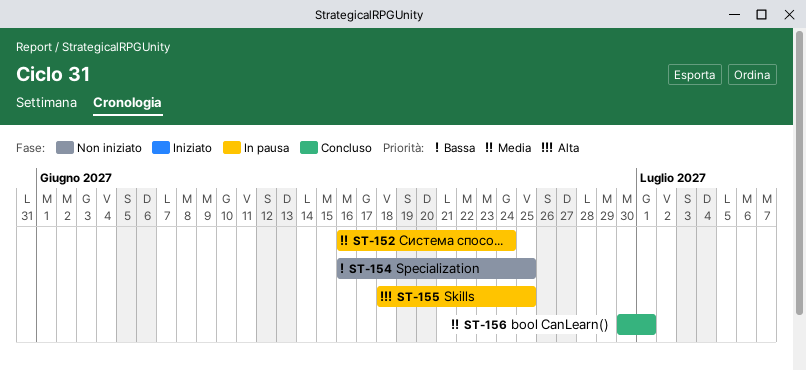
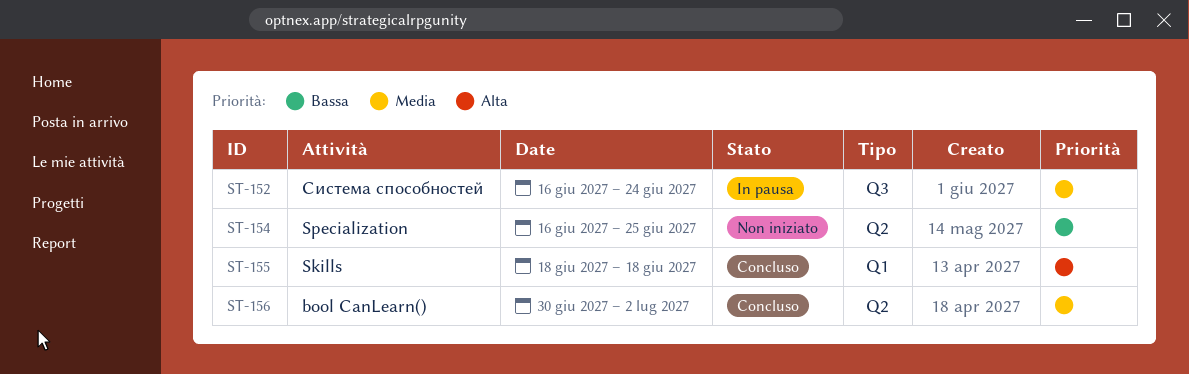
ST-155, status: In pausa -> Concluso
ST-155, due: Jun 25 -> Jun 18
ST-156, due: Jul 1 -> Jul 2

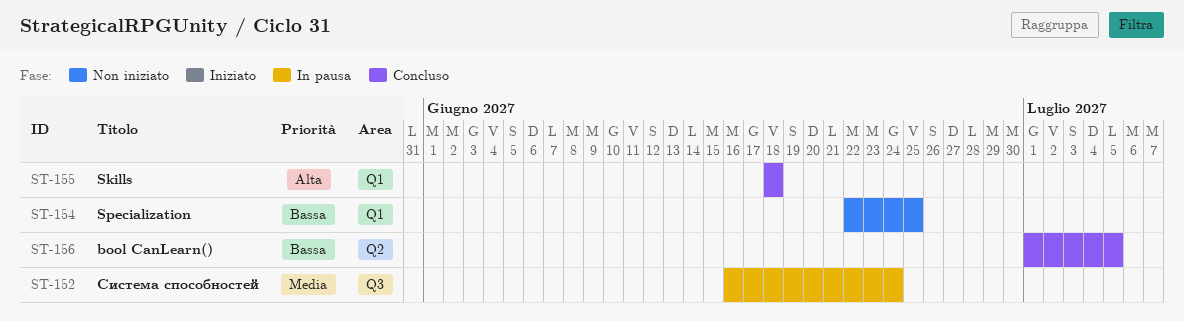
ST-154, label: Q2 -> Q1
ST-154, start: Jun 16 -> Jun 22
ST-156, priority: Media -> Bassa
ST-156, start: Jun 30 -> Jul 1
ST-156, due: Jul 2 -> Jul 5

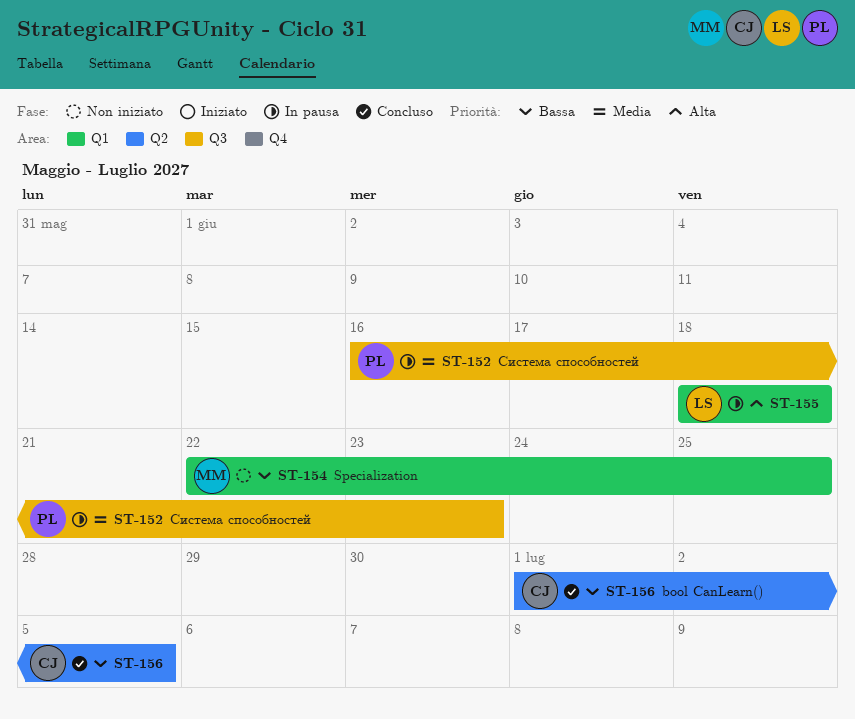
ST-152, due: Jun 24 -> Jun 23
ST-155, status: Concluso -> In pausa

